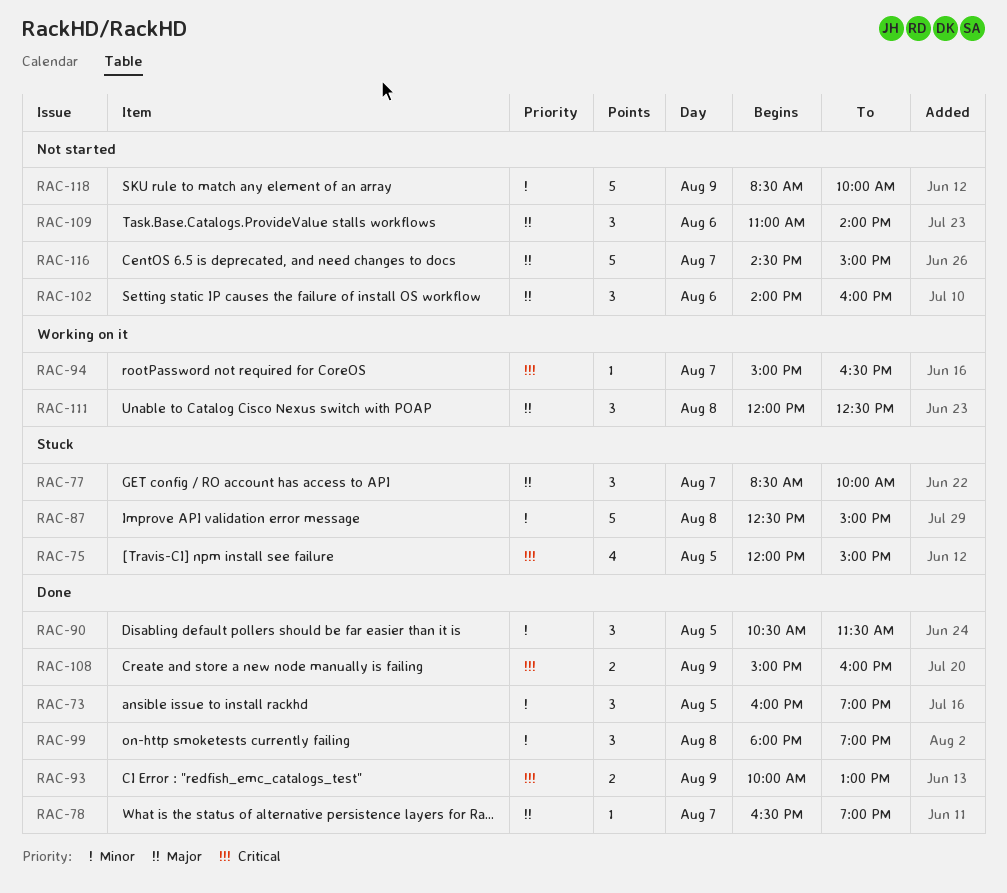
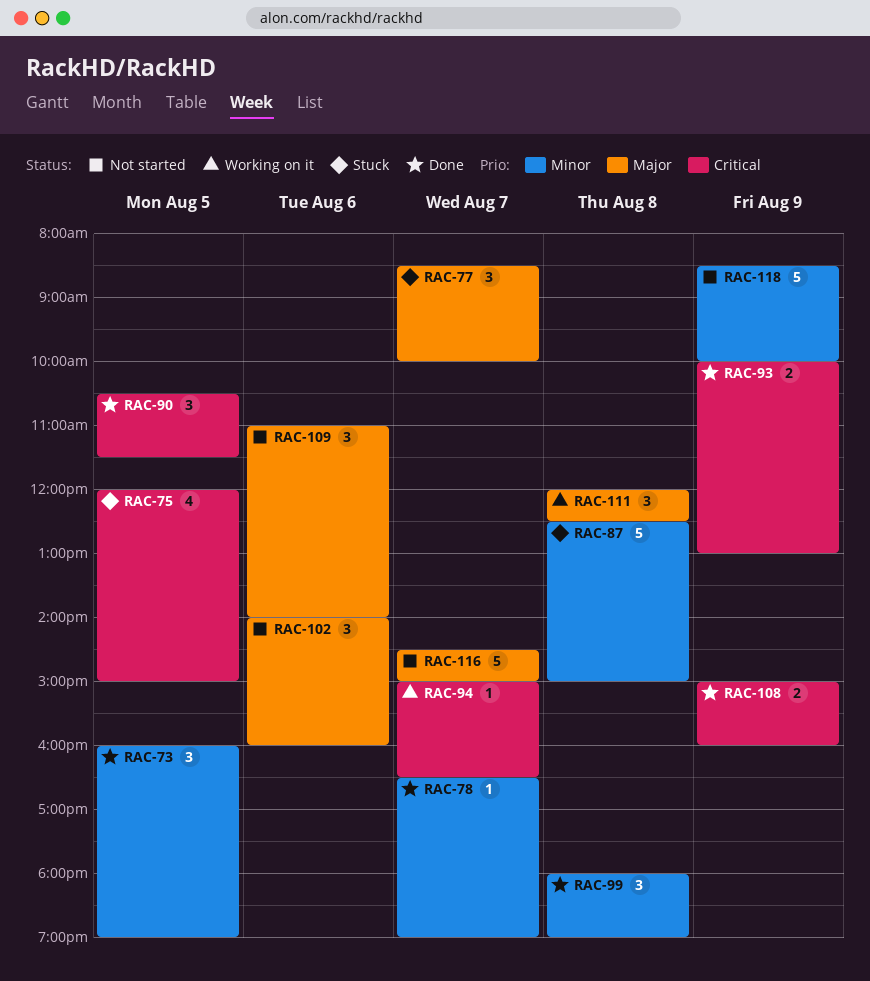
RAC-78, priority: Major -> Minor
RAC-90, priority: Minor -> Critical

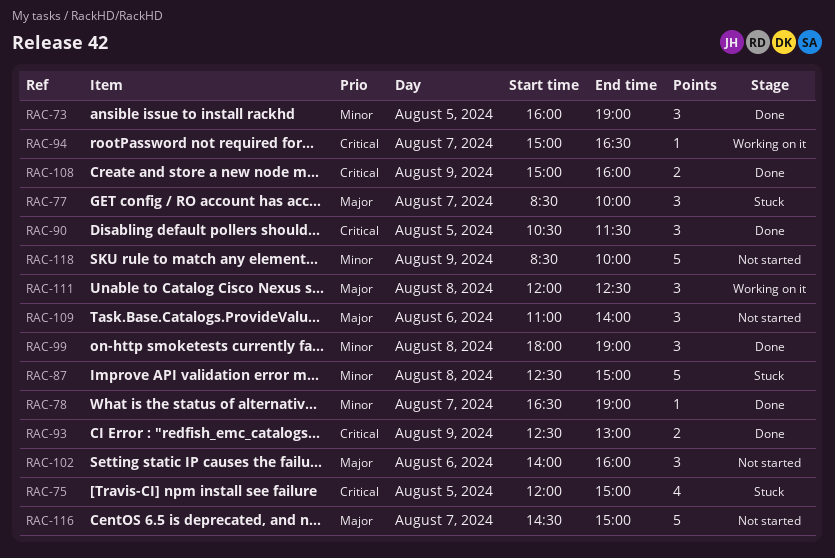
RAC-93, begins: 10:00 -> 12:30

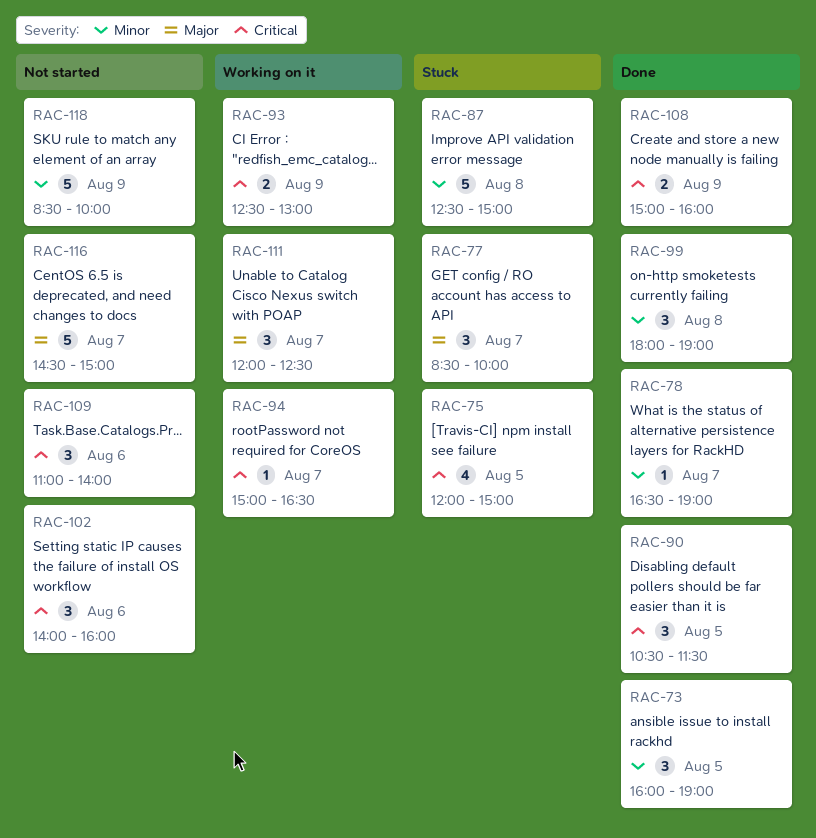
RAC-93, status: Done -> Working on it
RAC-102, priority: Major -> Critical
RAC-109, priority: Major -> Critical
RAC-111, day: Aug 8 -> Aug 7

